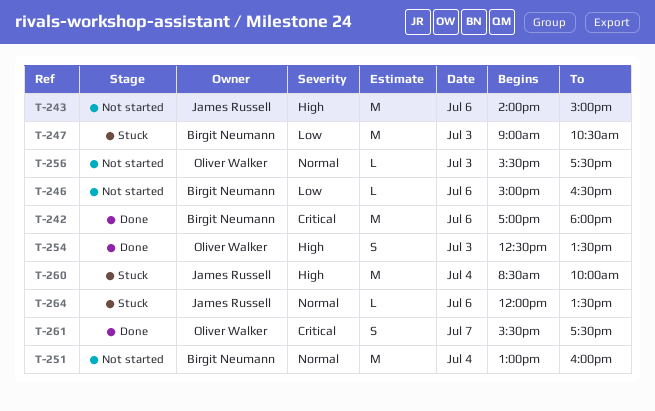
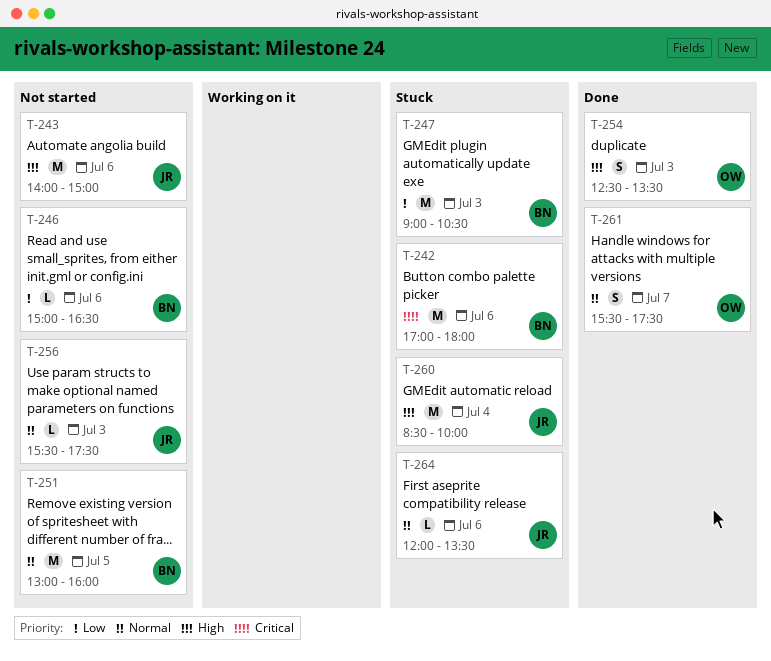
T-242, status: Done -> Stuck
T-251, day: Jul 4 -> Jul 5
T-256, owner: Oliver Walker -> James Russell
T-261, priority: Critical -> Normal

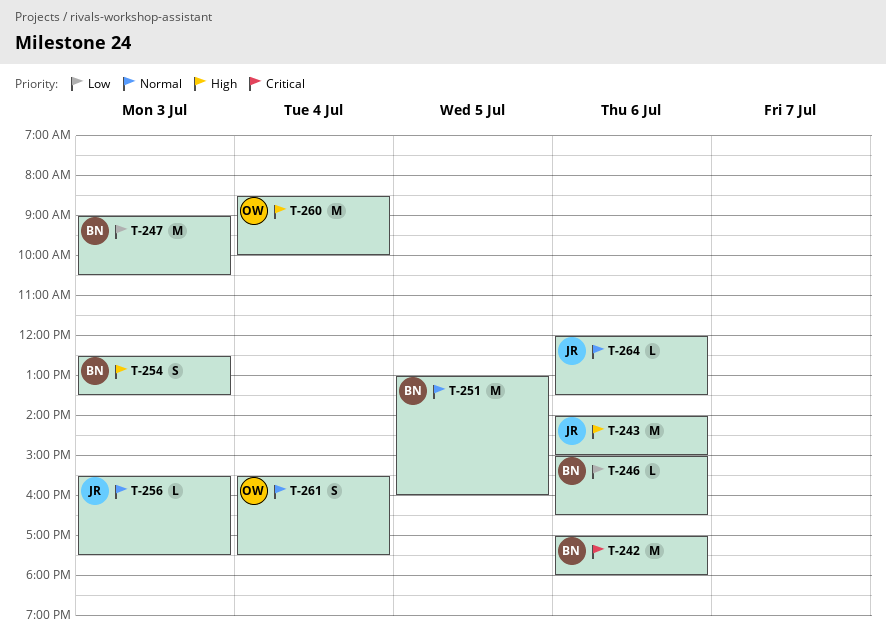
T-254, owner: OW -> BN
T-260, owner: JR -> OW
T-261, day: Jul 7 -> Jul 4

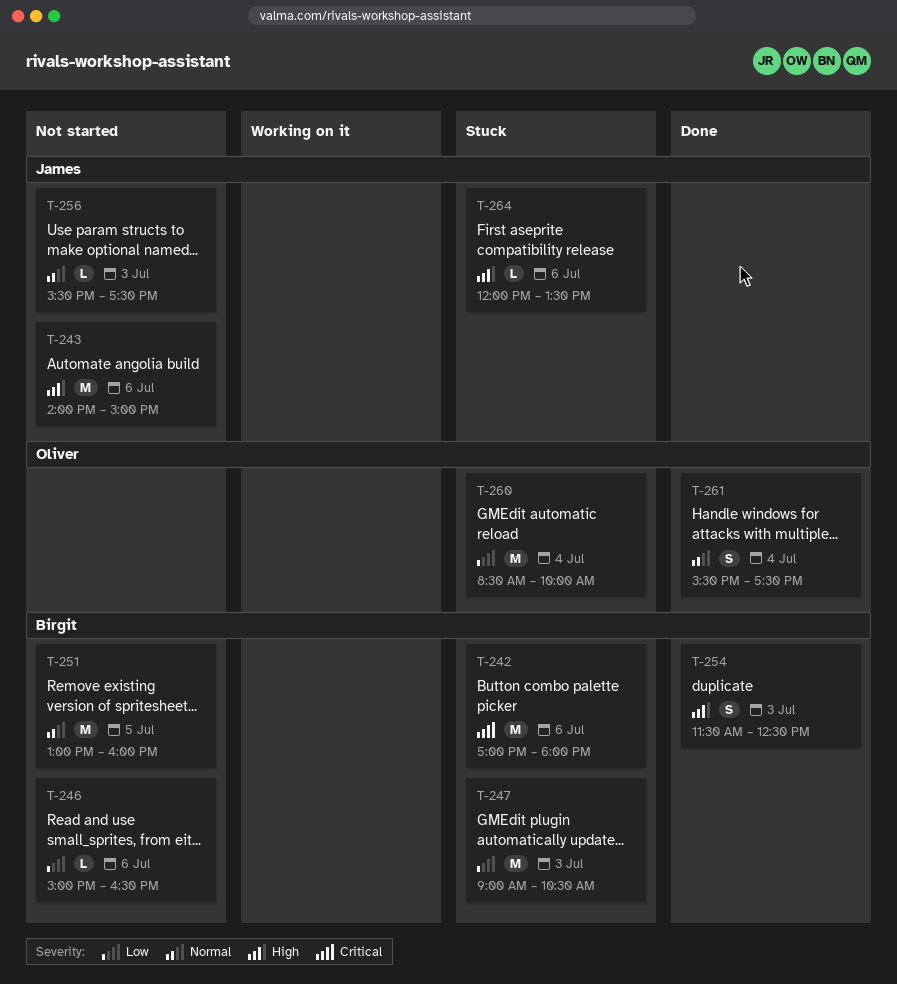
T-254, begins: 12:30 -> 11:30
T-254, ends: 13:30 -> 12:30
T-260, priority: High -> Low
T-264, priority: Normal -> High

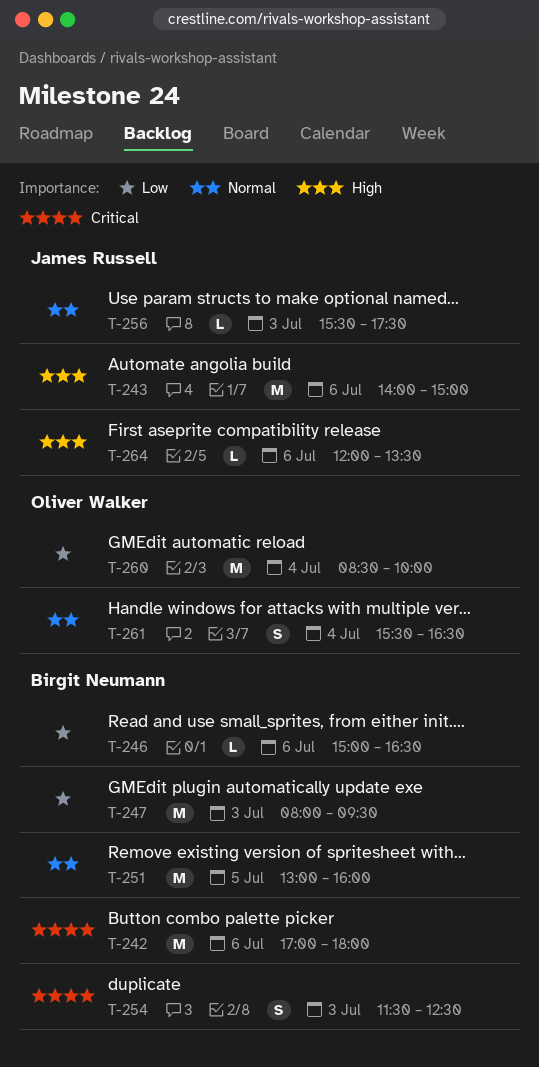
T-247, begins: 09:00 -> 08:00
T-247, ends: 10:30 -> 09:30
T-254, priority: High -> Critical
T-261, ends: 17:30 -> 16:30

